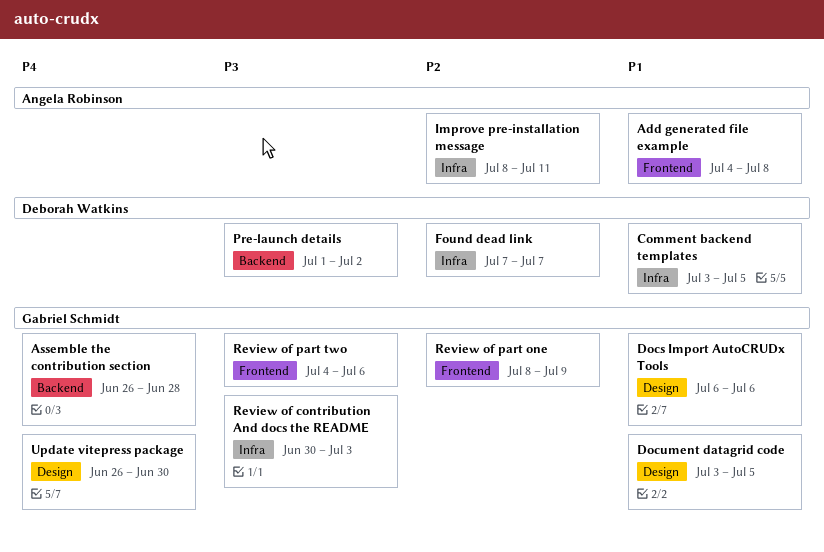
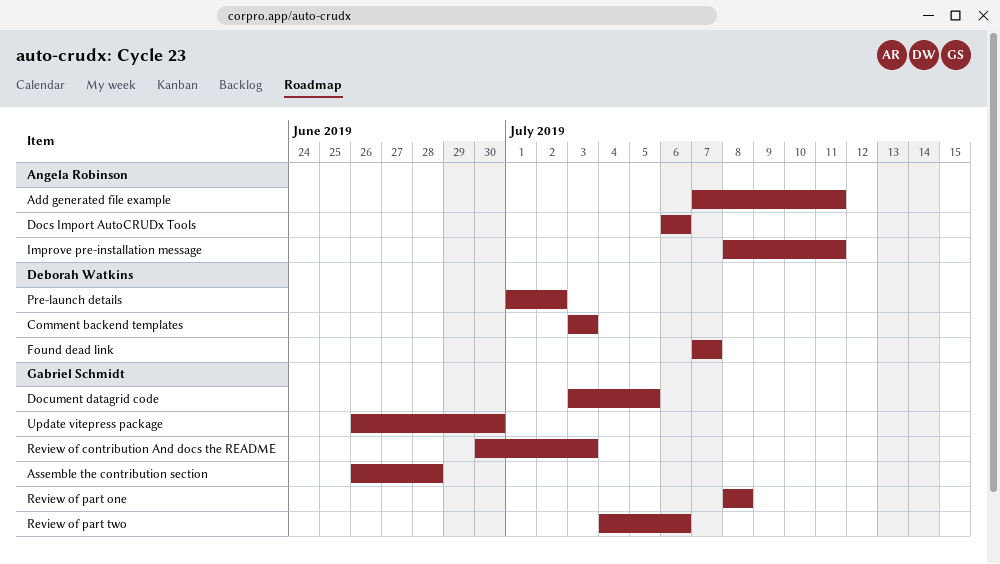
Add generated file example, start: Jul 4 -> Jul 7
Add generated file example, due: Jul 8 -> Jul 11
Comment backend templates, due: Jul 5 -> Jul 3
Docs Import AutoCRUDx Tools, owner: Gabriel Schmidt -> Angela Robinson
Review of part one, due: Jul 9 -> Jul 8

